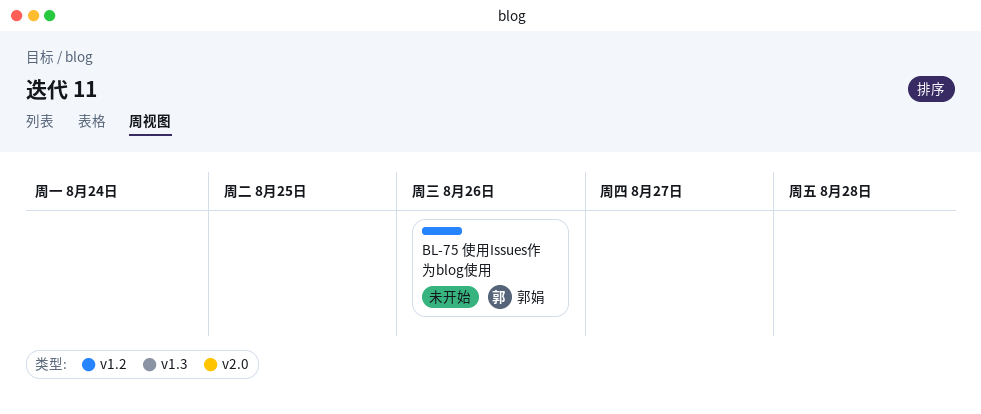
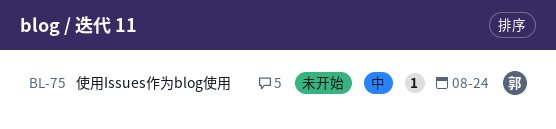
BL-75, due: Aug 26 -> Aug 24

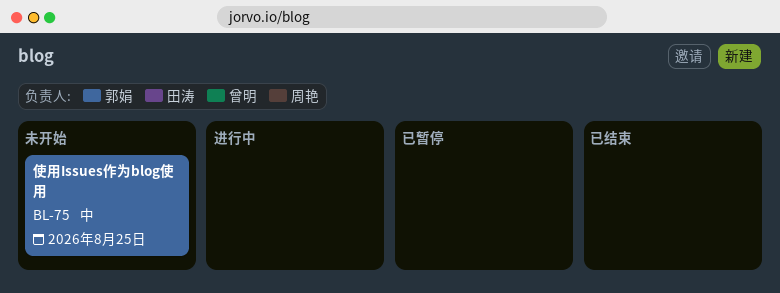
BL-75, due: Aug 24 -> Aug 25

